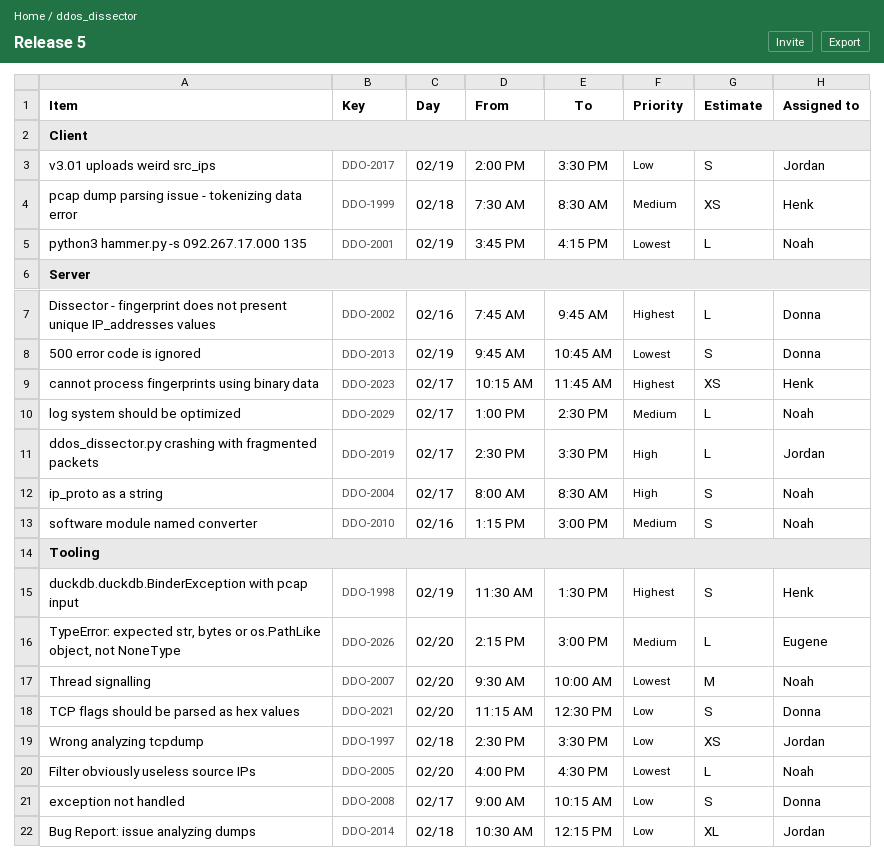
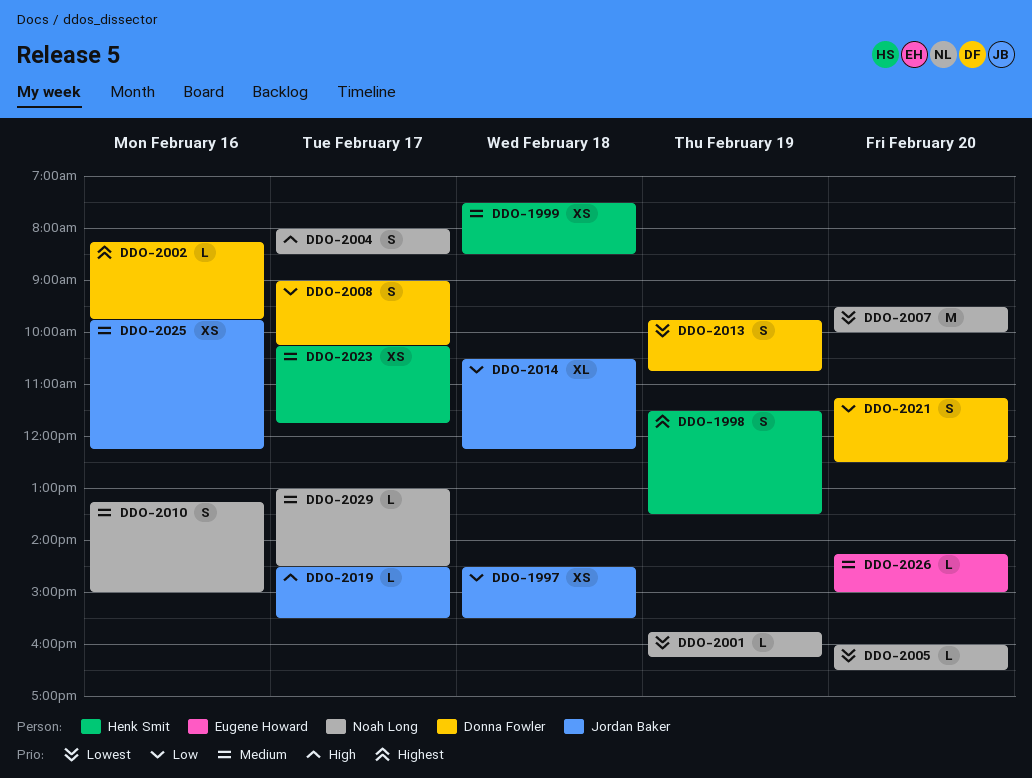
DDO-2002, begins: 07:45 -> 08:15
DDO-2017: present -> none
DDO-2023, priority: Highest -> Medium
DDO-2025: none -> present

